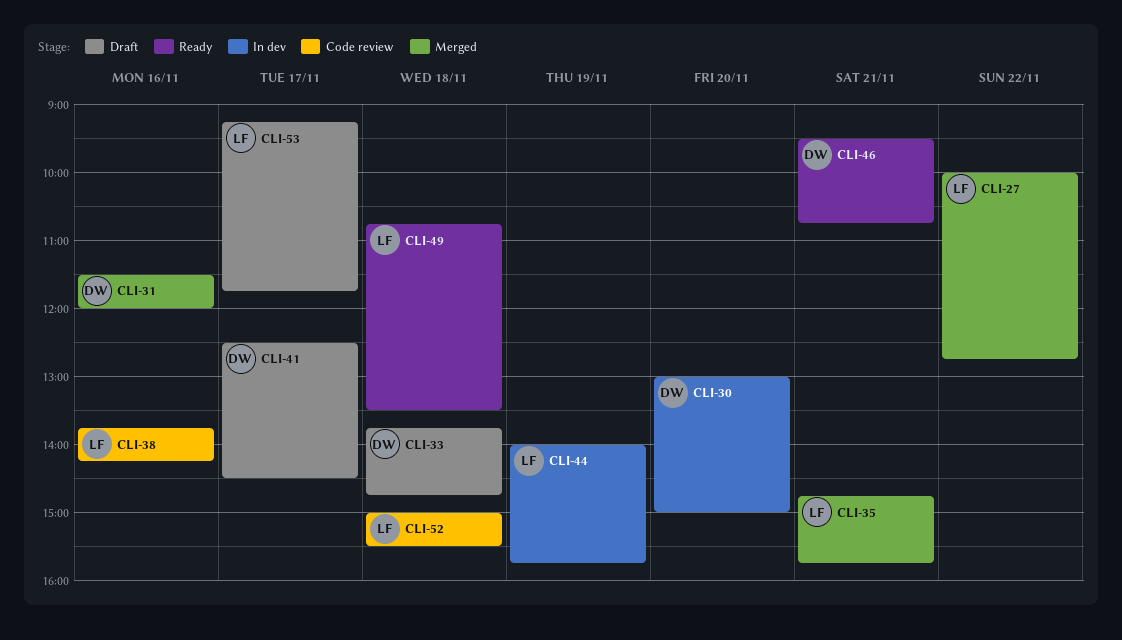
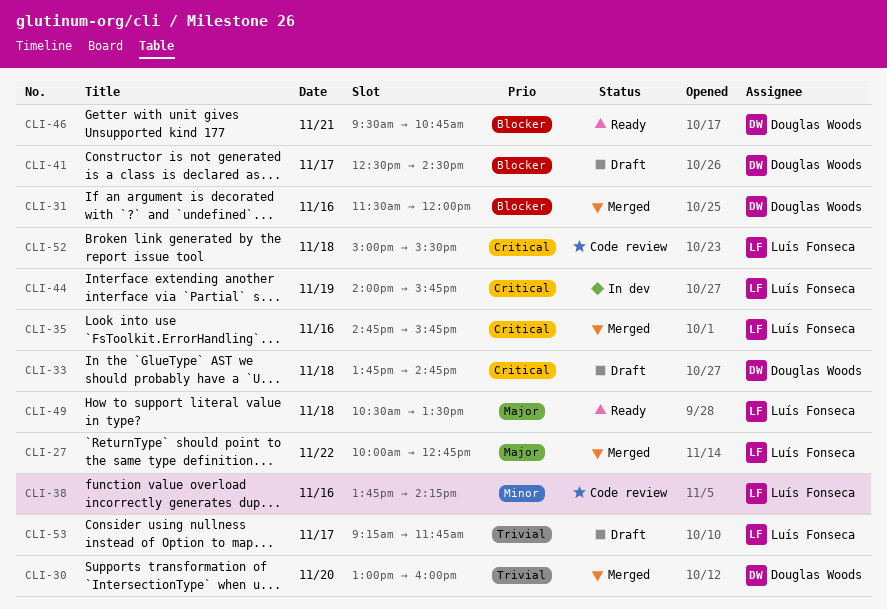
CLI-30, status: In dev -> Merged
CLI-30, ends: 15:00 -> 16:00
CLI-35, day: Nov 21 -> Nov 16
CLI-49, begins: 10:45 -> 10:30

